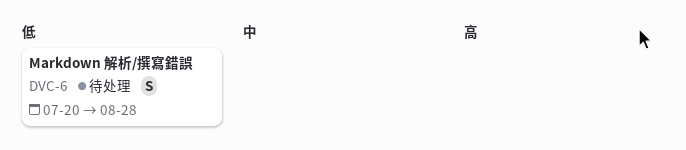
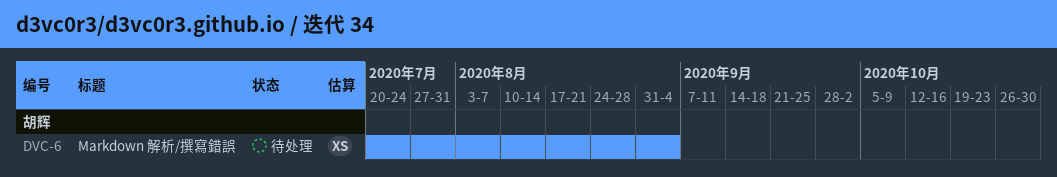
DVC-6, estimate: S -> XS
DVC-6, due: Aug 28 -> Sep 4

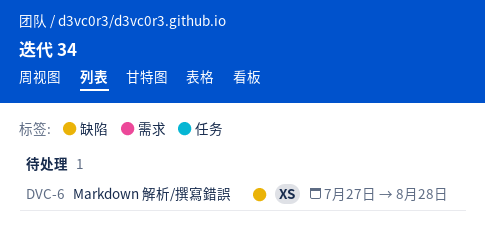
DVC-6, start: Jul 20 -> Jul 27
DVC-6, due: Sep 4 -> Aug 28

